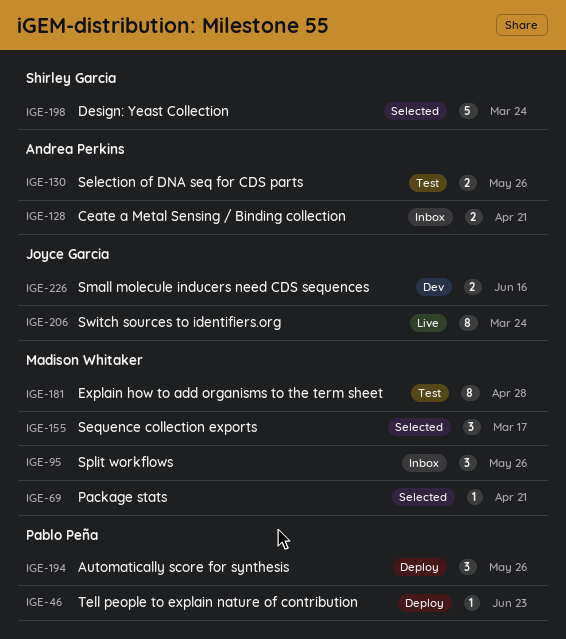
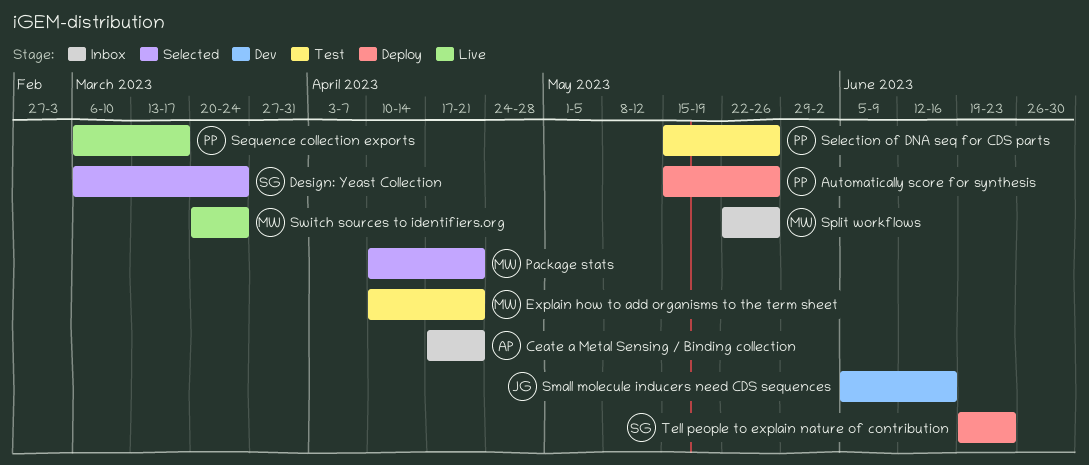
Explain how to add organisms to the term sheet, due: Apr 28 -> Apr 21
Selection of DNA seq for CDS parts, owner: Andrea Perkins -> Pablo Peña
Sequence collection exports, status: Selected -> Live
Sequence collection exports, owner: Madison Whitaker -> Pablo Peña
Switch sources to identifiers.org, owner: Joyce Garcia -> Madison Whitaker
Tell people to explain nature of contribution, owner: Pablo Peña -> Shirley Garcia

